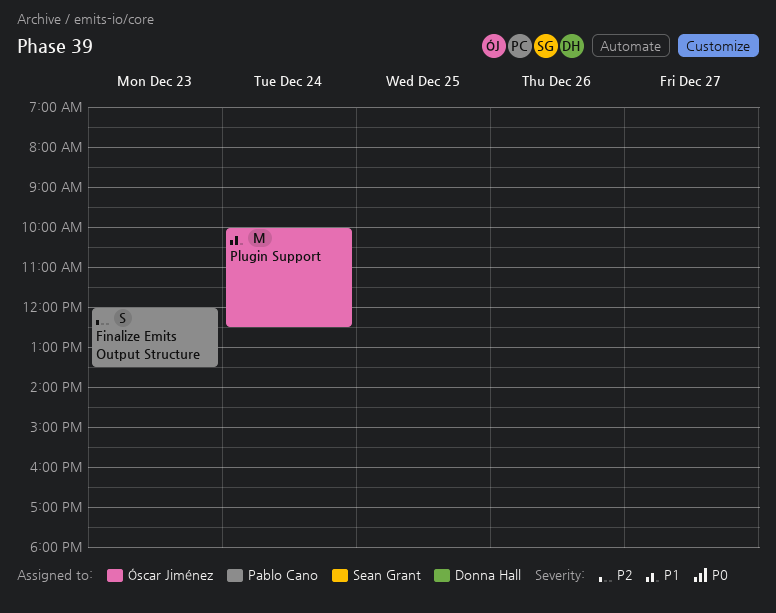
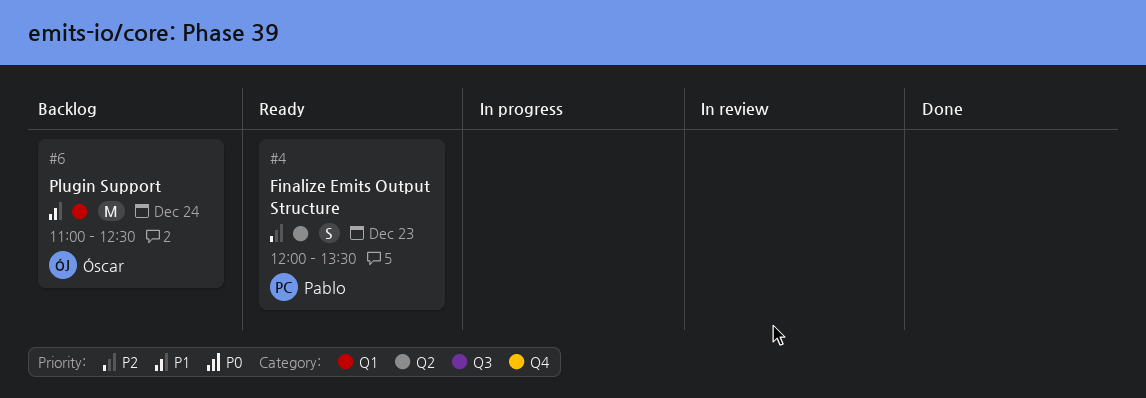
Plugin Support, begins: 10:00 -> 11:00

